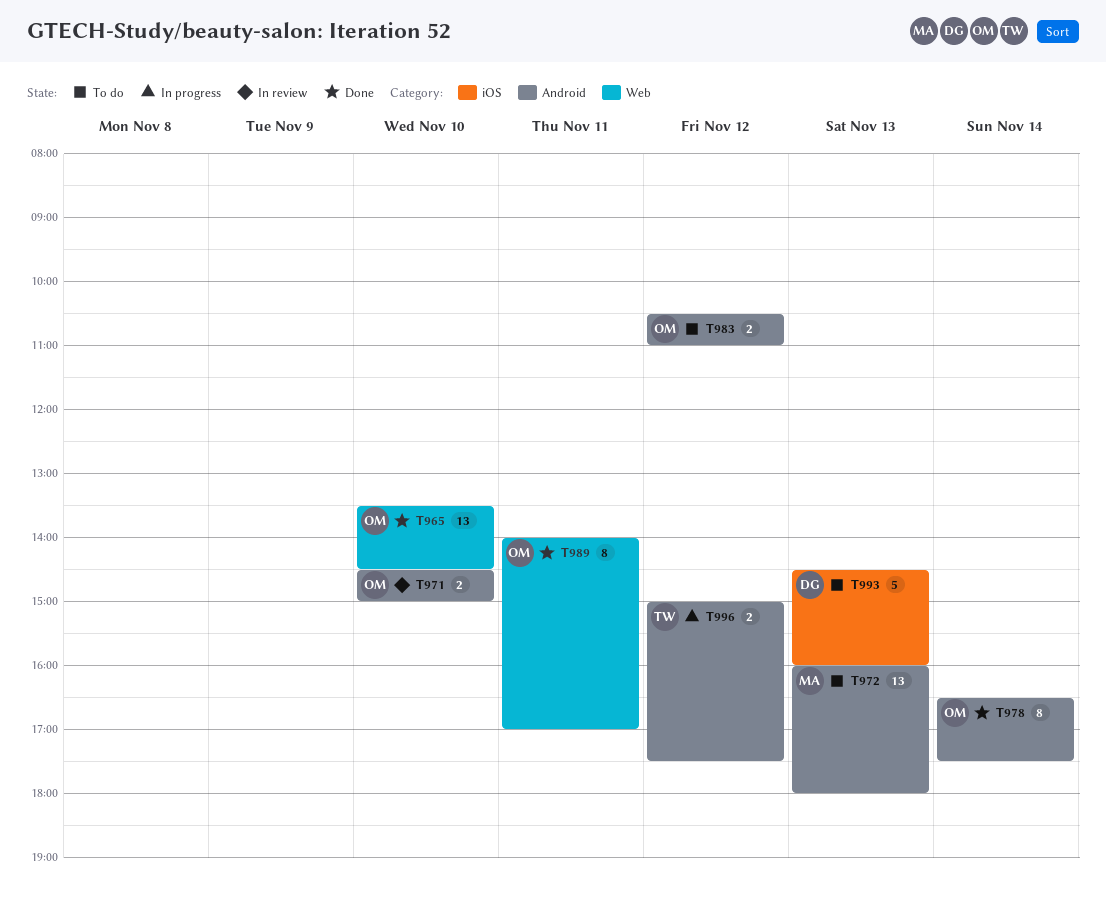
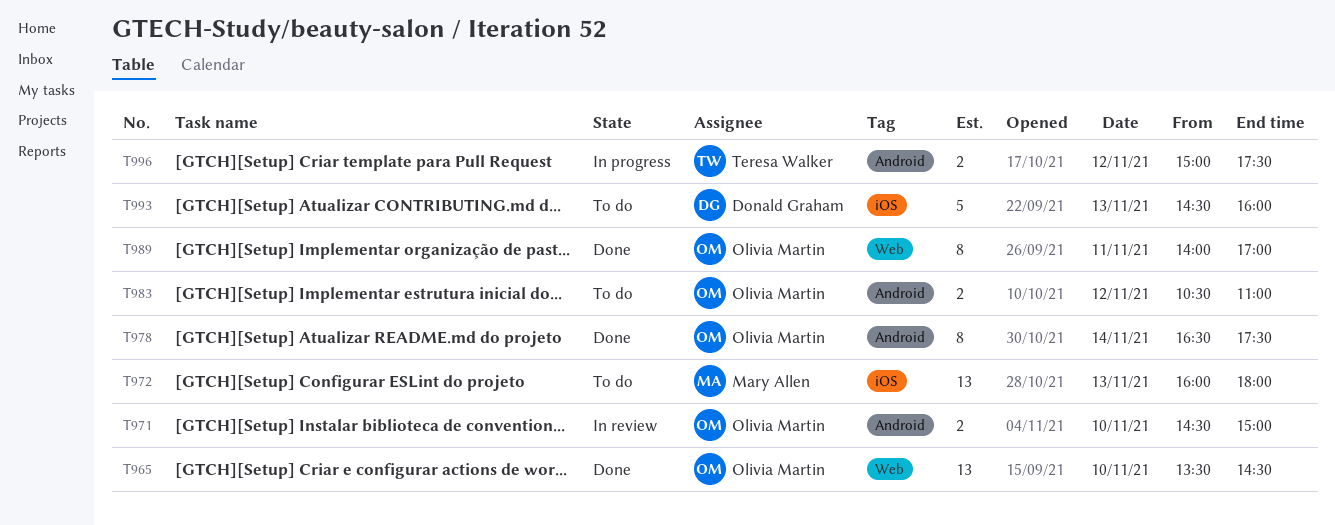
T972, label: Android -> iOS

